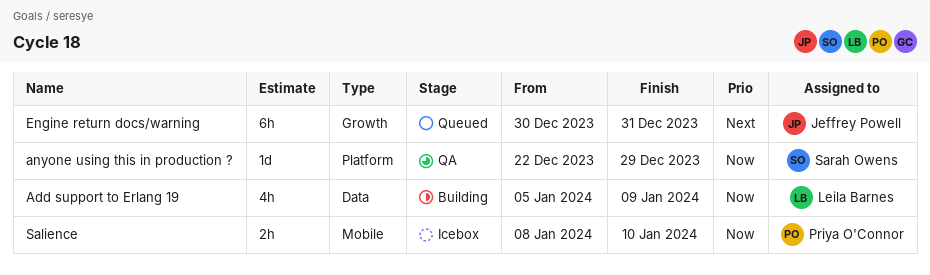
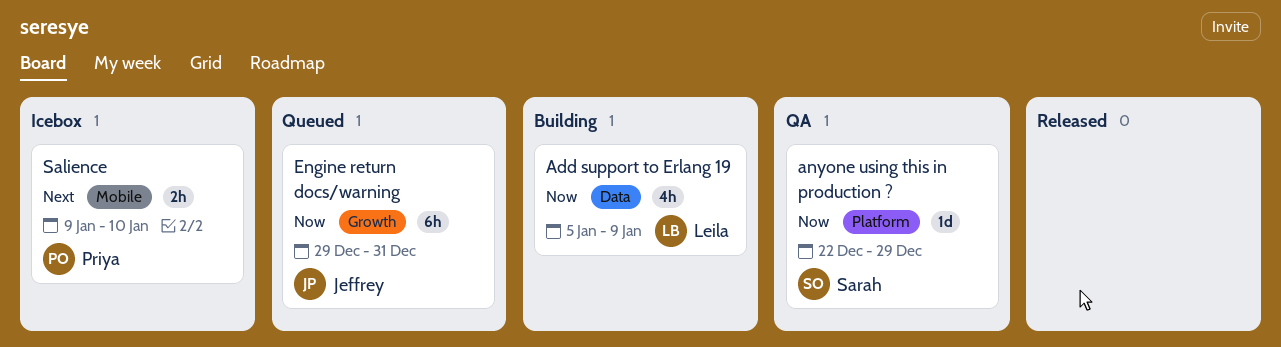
Engine return docs/warning, priority: Next -> Now
Engine return docs/warning, start: Dec 30 -> Dec 29
Salience, priority: Now -> Next
Salience, start: Jan 8 -> Jan 9

